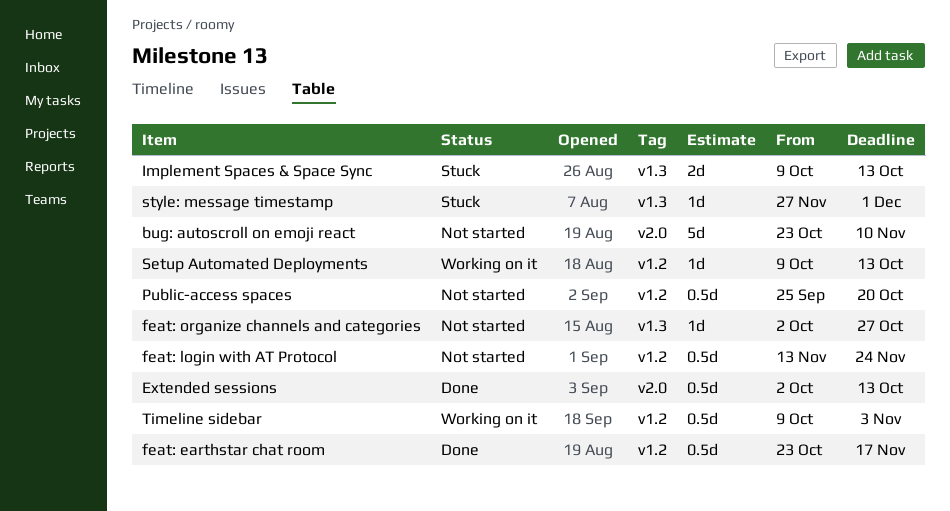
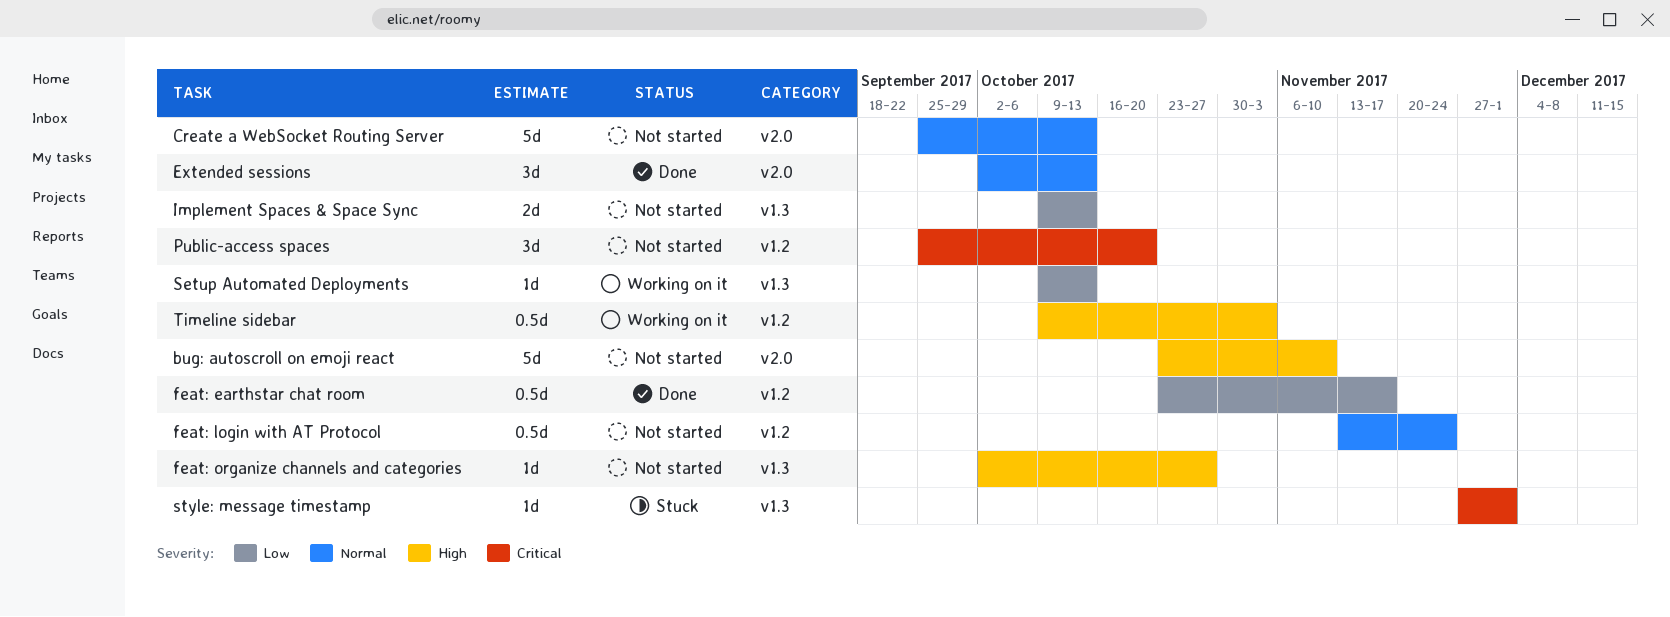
Create a WebSocket Routing Server: none -> present
Extended sessions, estimate: 0.5d -> 3d
Implement Spaces & Space Sync, status: Stuck -> Not started
Public-access spaces, estimate: 0.5d -> 3d
Setup Automated Deployments, label: v1.2 -> v1.3

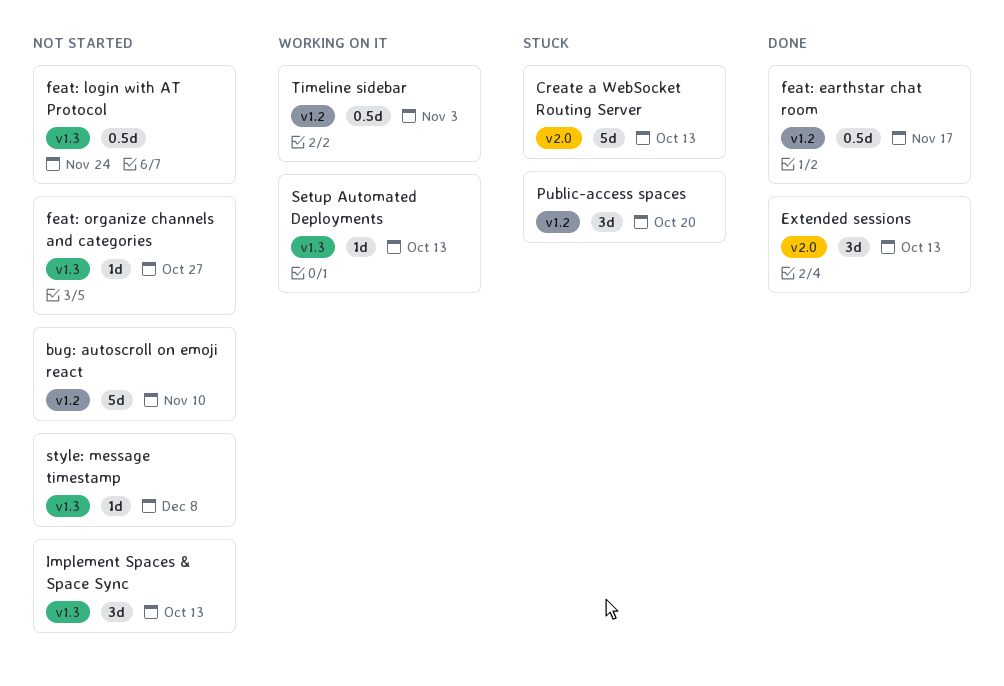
bug: autoscroll on emoji react, label: v2.0 -> v1.2
Create a WebSocket Routing Server, status: Not started -> Stuck
feat: login with AT Protocol, label: v1.2 -> v1.3
Implement Spaces & Space Sync, estimate: 2d -> 3d
Public-access spaces, status: Not started -> Stuck
style: message timestamp, status: Stuck -> Not started
style: message timestamp, due: Dec 1 -> Dec 8

